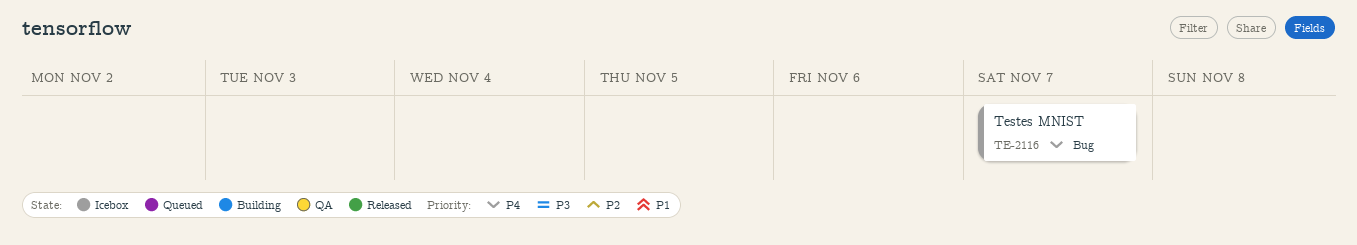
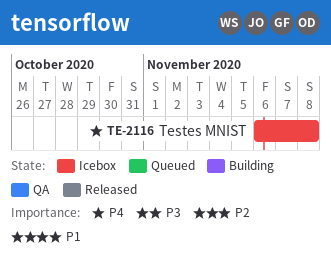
TE-2116, due: Nov 7 -> Nov 8

